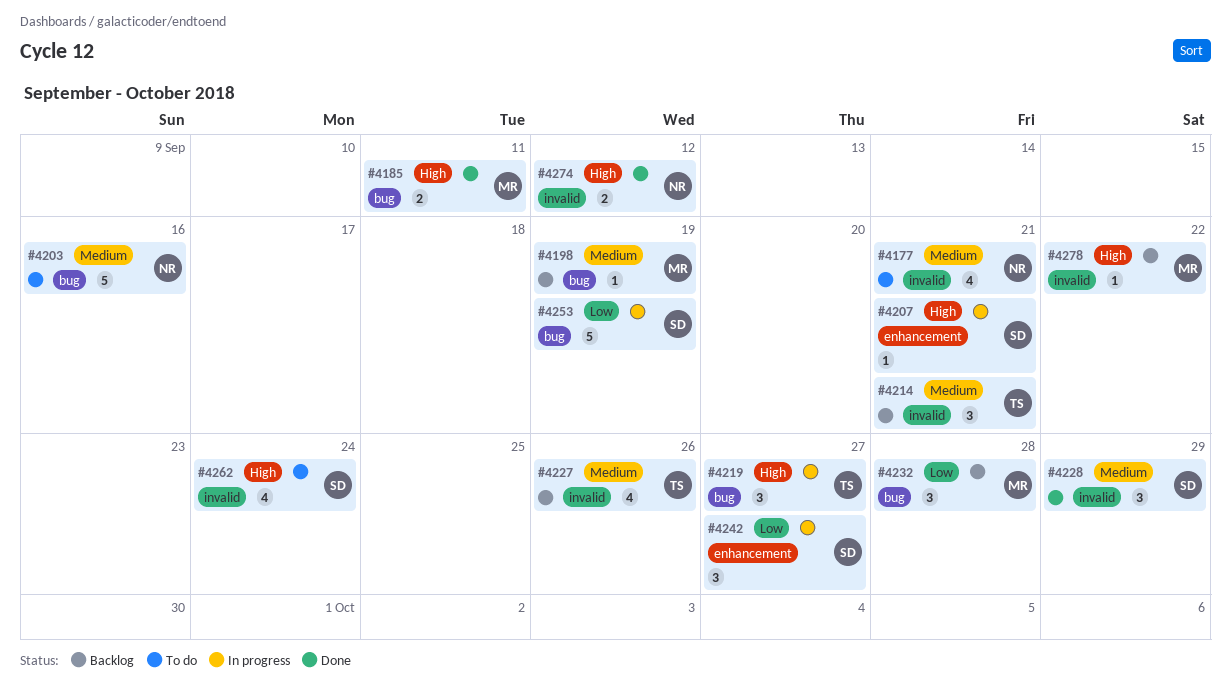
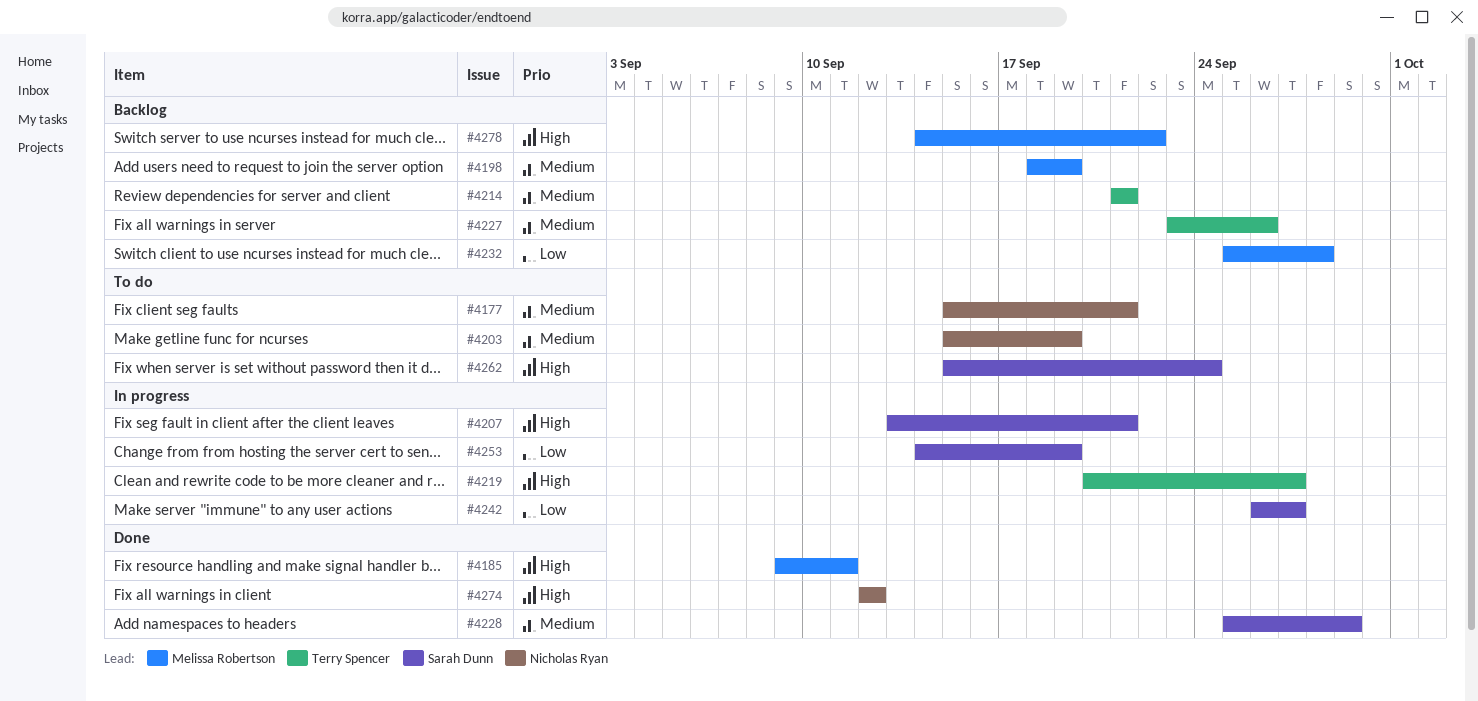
#4203, due: Sep 16 -> Sep 19

